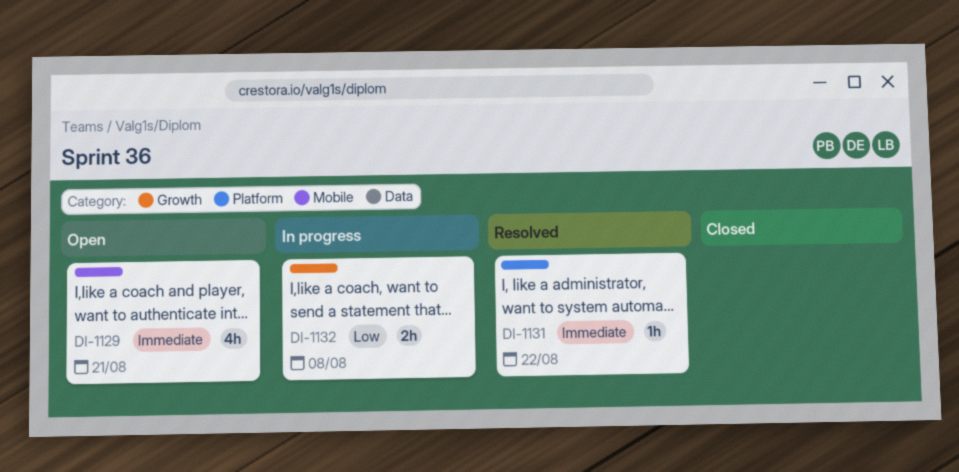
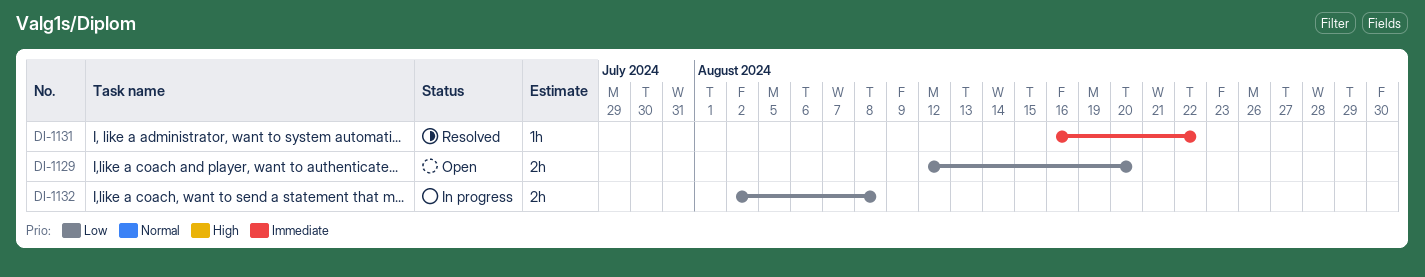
DI-1129, priority: Immediate -> Low
DI-1129, estimate: 4h -> 2h
DI-1129, due: Aug 21 -> Aug 20

